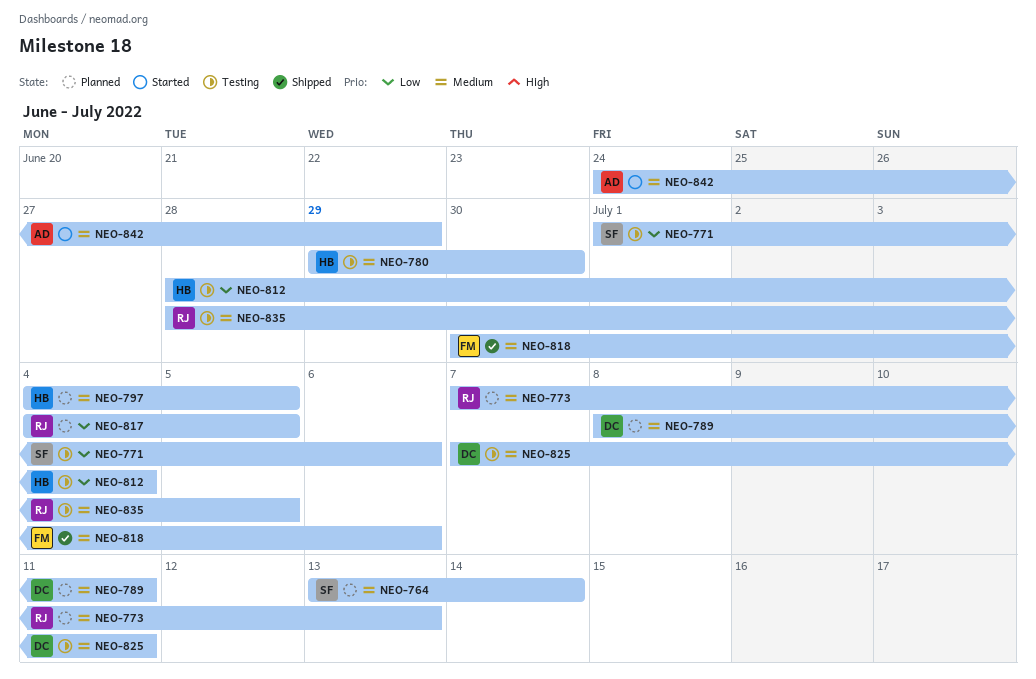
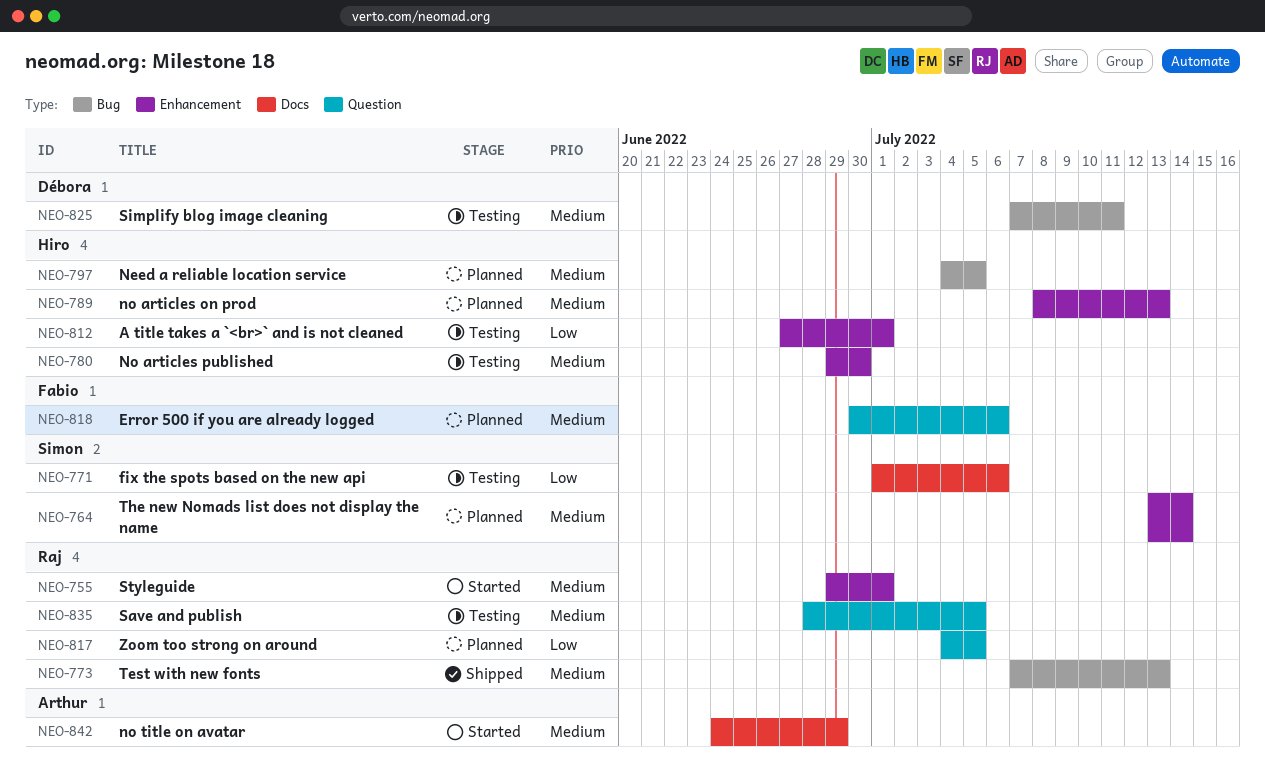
NEO-755: none -> present
NEO-773, status: Planned -> Shipped
NEO-789, owner: Débora -> Hiro
NEO-789, due: Jul 11 -> Jul 13
NEO-812, start: Jun 28 -> Jun 27
NEO-812, due: Jul 4 -> Jul 1
NEO-818, status: Shipped -> Planned

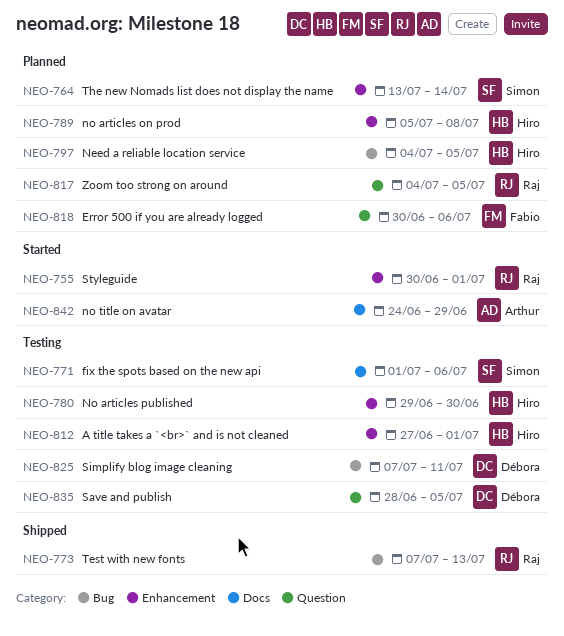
NEO-755, start: Jun 29 -> Jun 30
NEO-789, start: Jul 8 -> Jul 5
NEO-789, due: Jul 13 -> Jul 8
NEO-835, owner: Raj -> Débora

